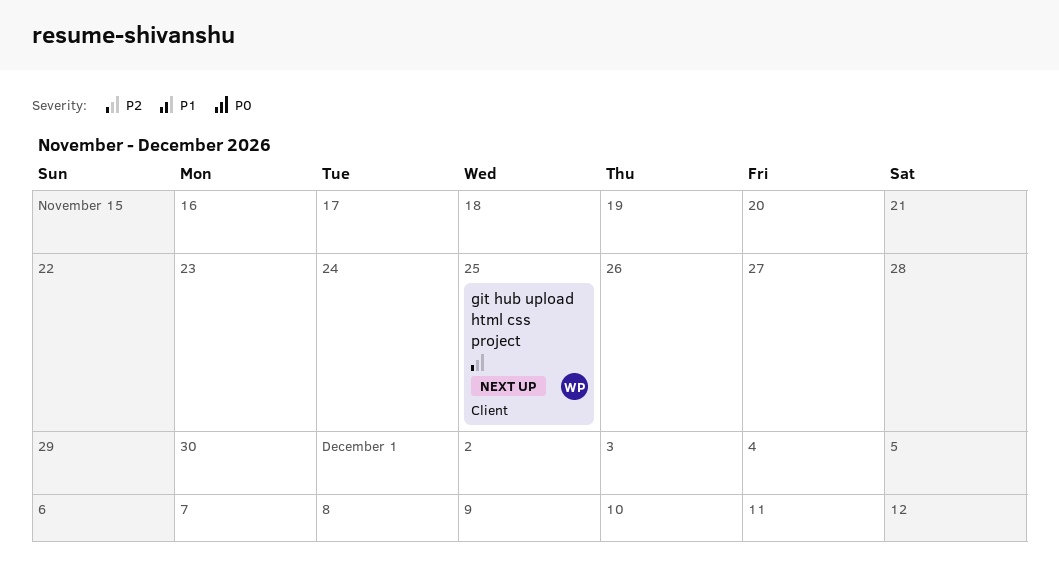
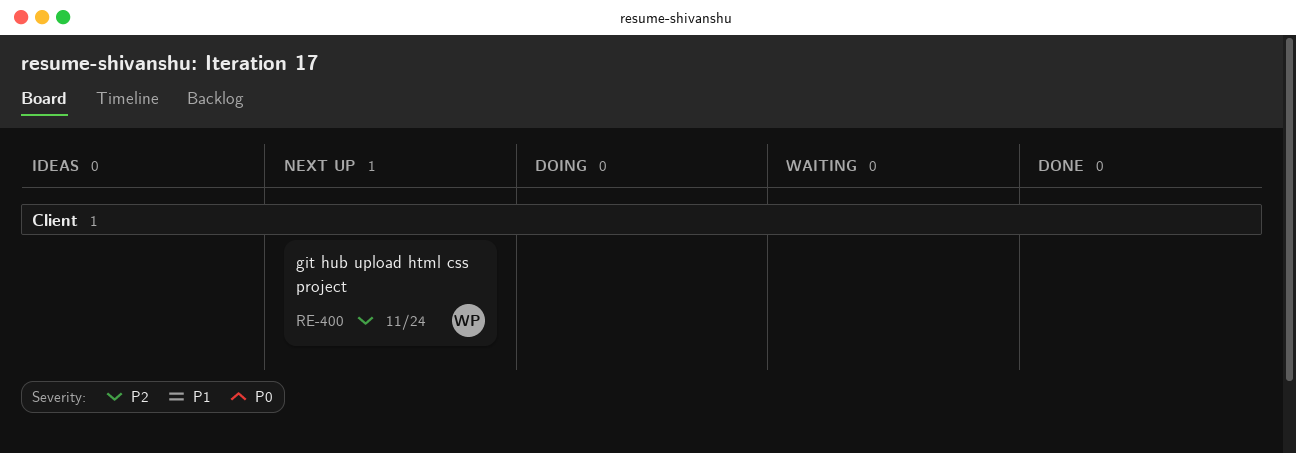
git hub upload html css project, due: Nov 25 -> Nov 24

